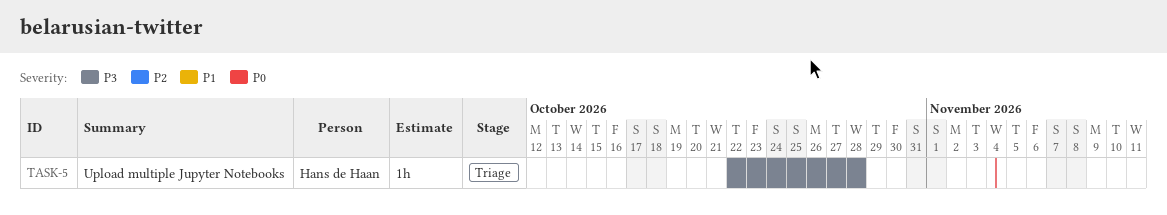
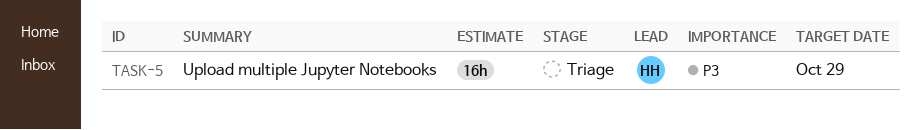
TASK-5, estimate: 1h -> 16h
TASK-5, due: Oct 28 -> Oct 29

